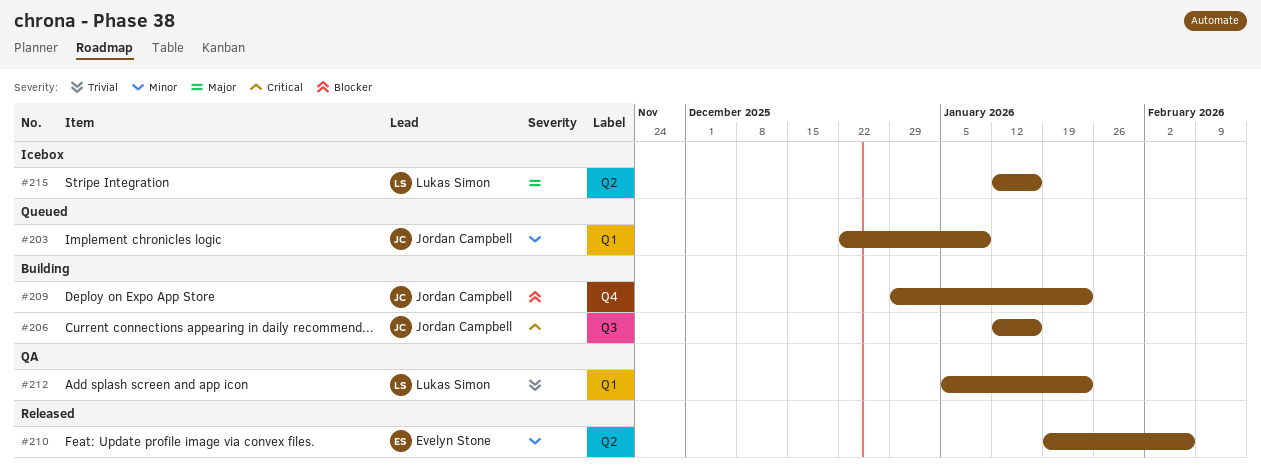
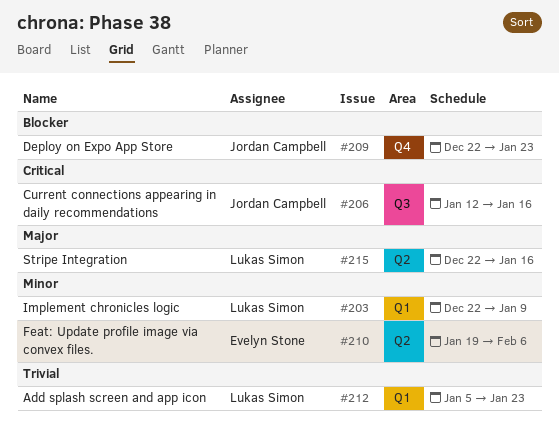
#203, owner: Jordan Campbell -> Lukas Simon
#209, start: Dec 29 -> Dec 22
#215, start: Jan 12 -> Dec 22

